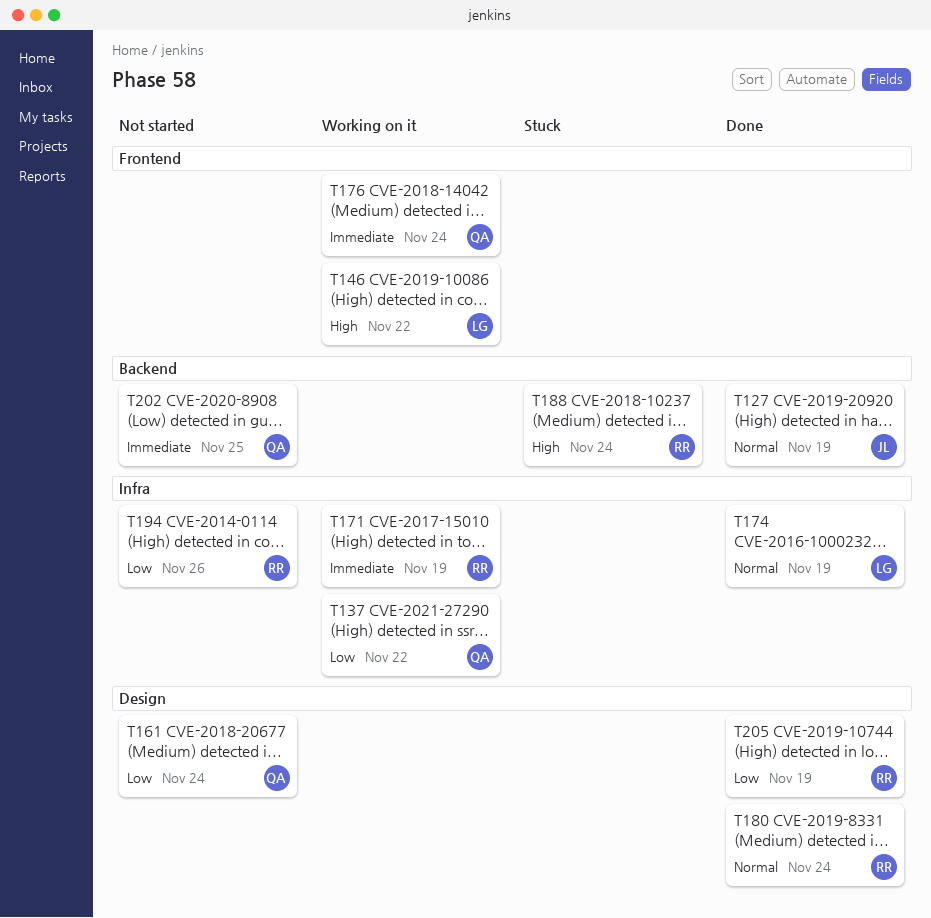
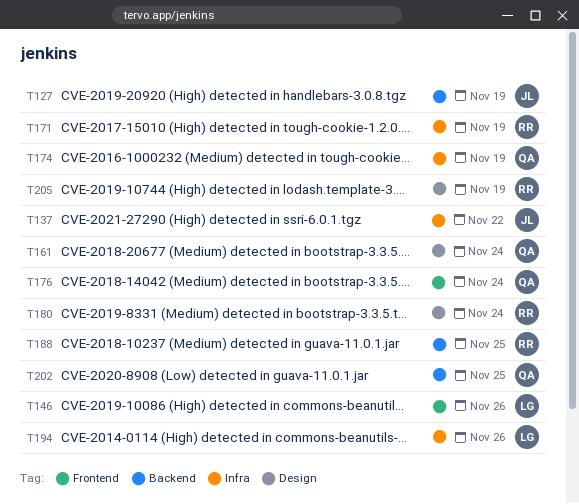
T137, owner: QA -> JL
T146, due: Nov 22 -> Nov 26
T174, owner: LG -> QA
T188, due: Nov 24 -> Nov 25
T194, owner: RR -> LG

